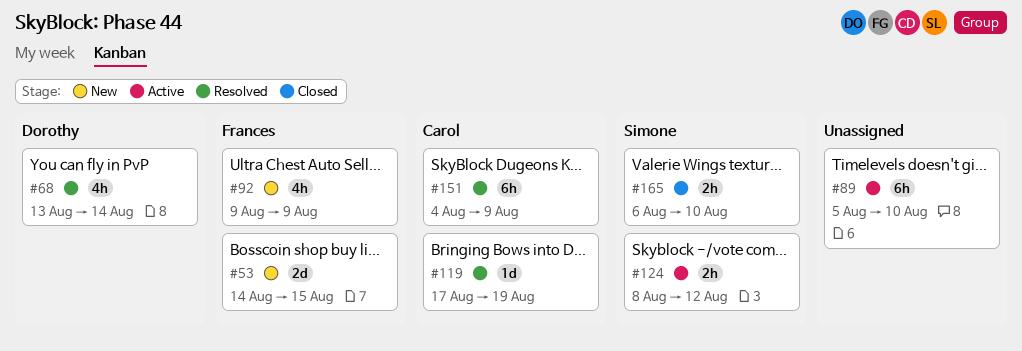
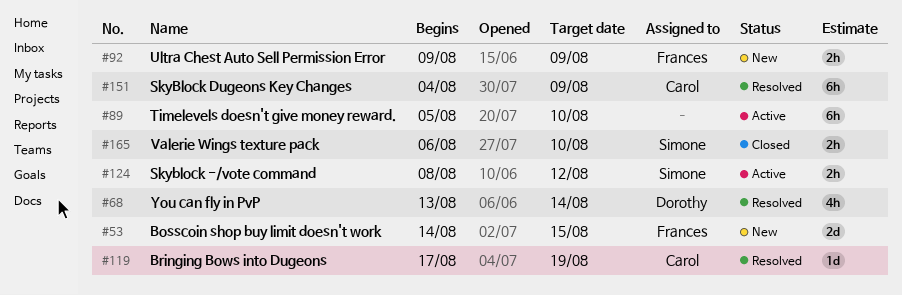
#92, estimate: 4h -> 2h

